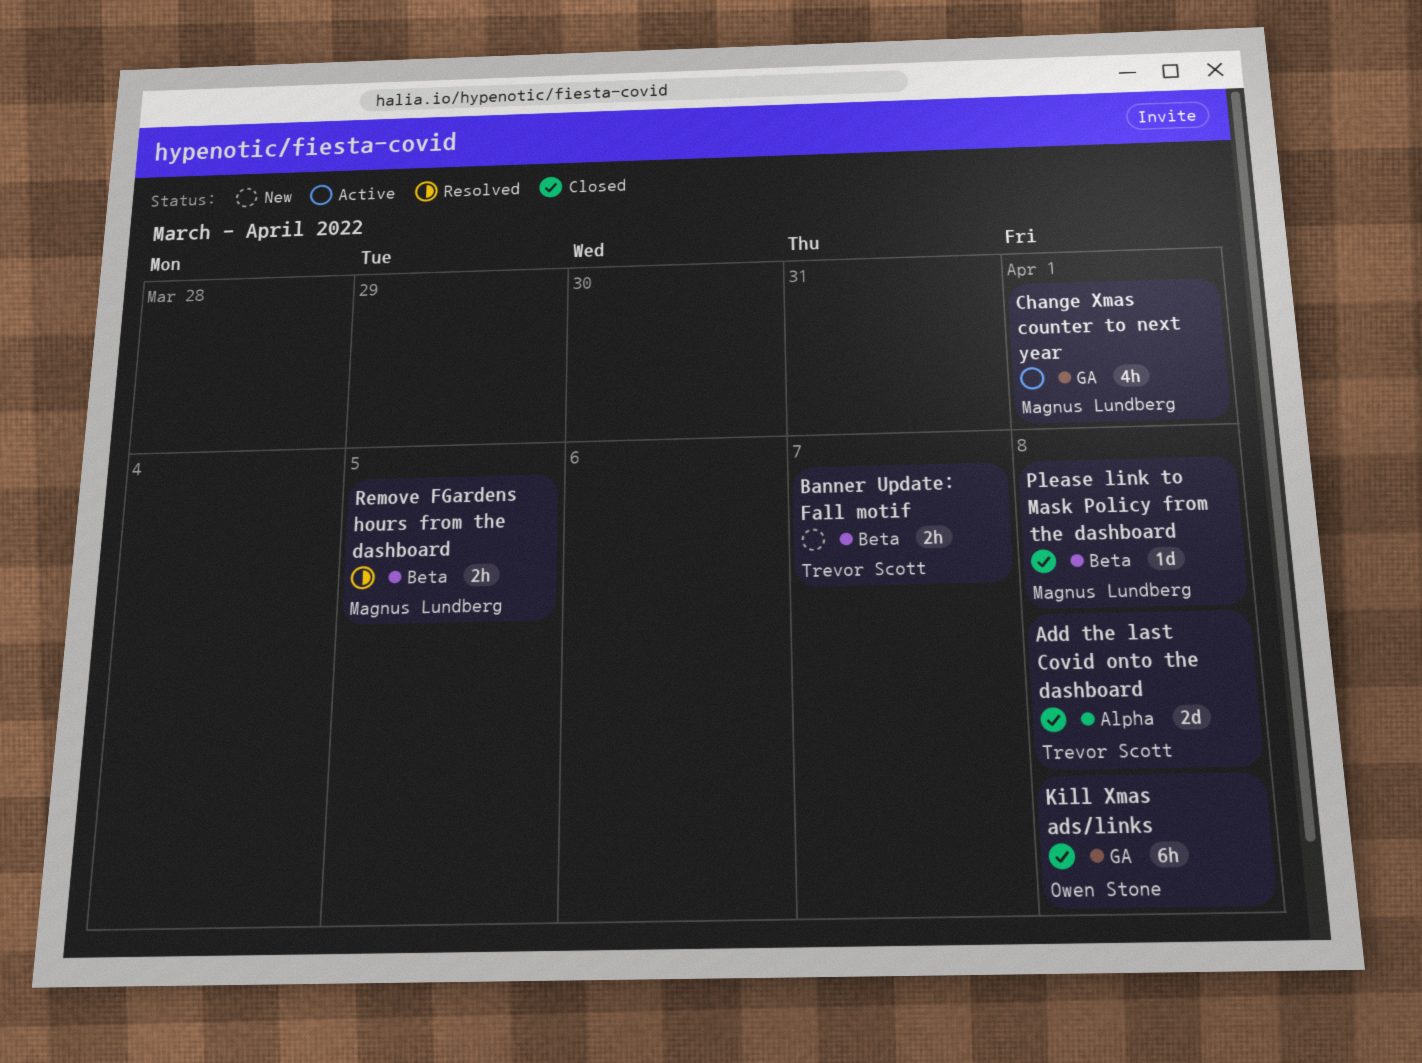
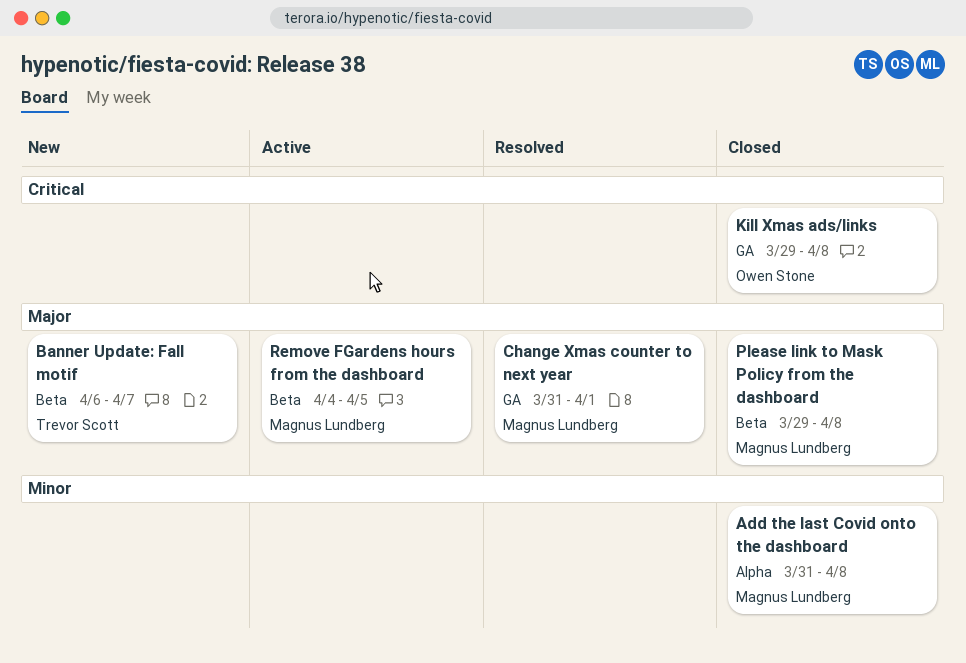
Add the last Covid onto the dashboard, owner: Trevor Scott -> Magnus Lundberg
Change Xmas counter to next year, status: Active -> Resolved
Remove FGardens hours from the dashboard, status: Resolved -> Active

